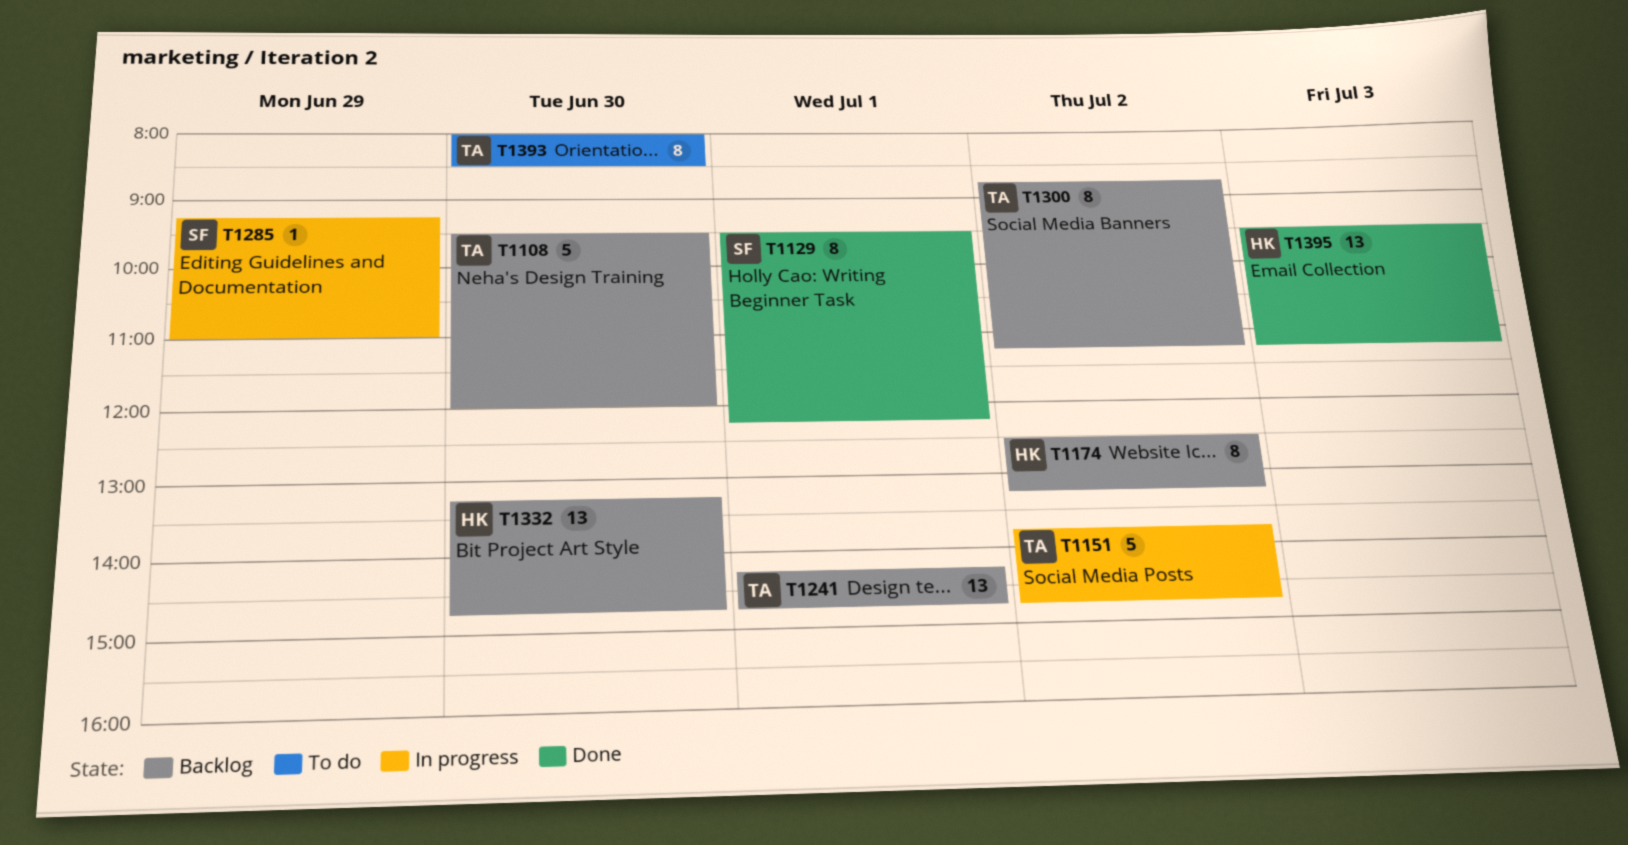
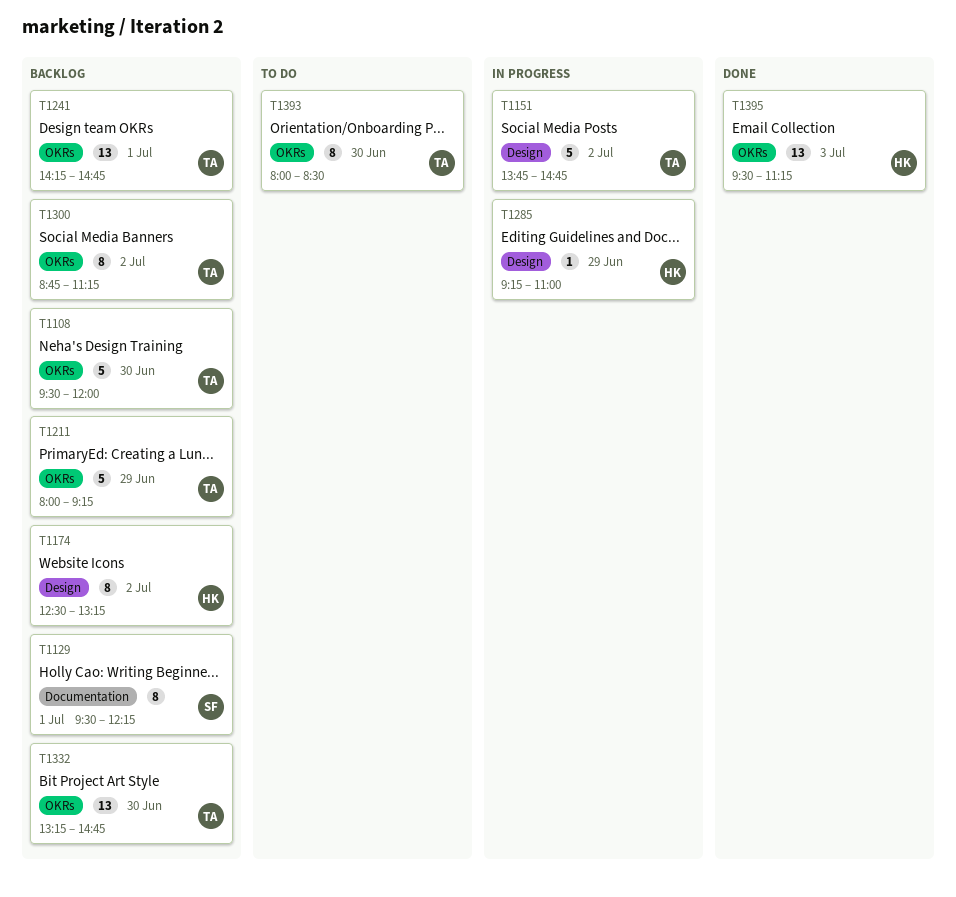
T1129, status: Done -> Backlog
T1211: none -> present
T1285, owner: SF -> HK
T1332, owner: HK -> TA

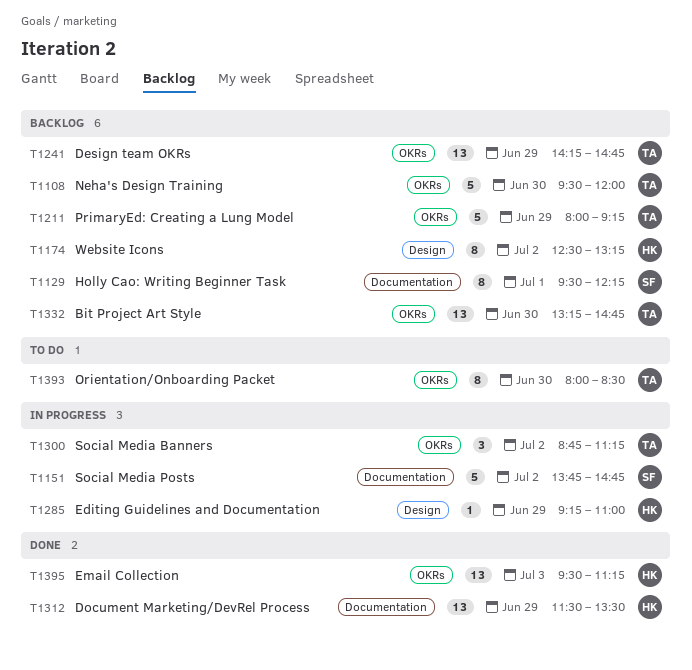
T1151, owner: TA -> SF
T1151, label: Design -> Documentation
T1241, day: Jul 1 -> Jun 29
T1300, status: Backlog -> In progress
T1300, estimate: 8 -> 3
T1312: none -> present

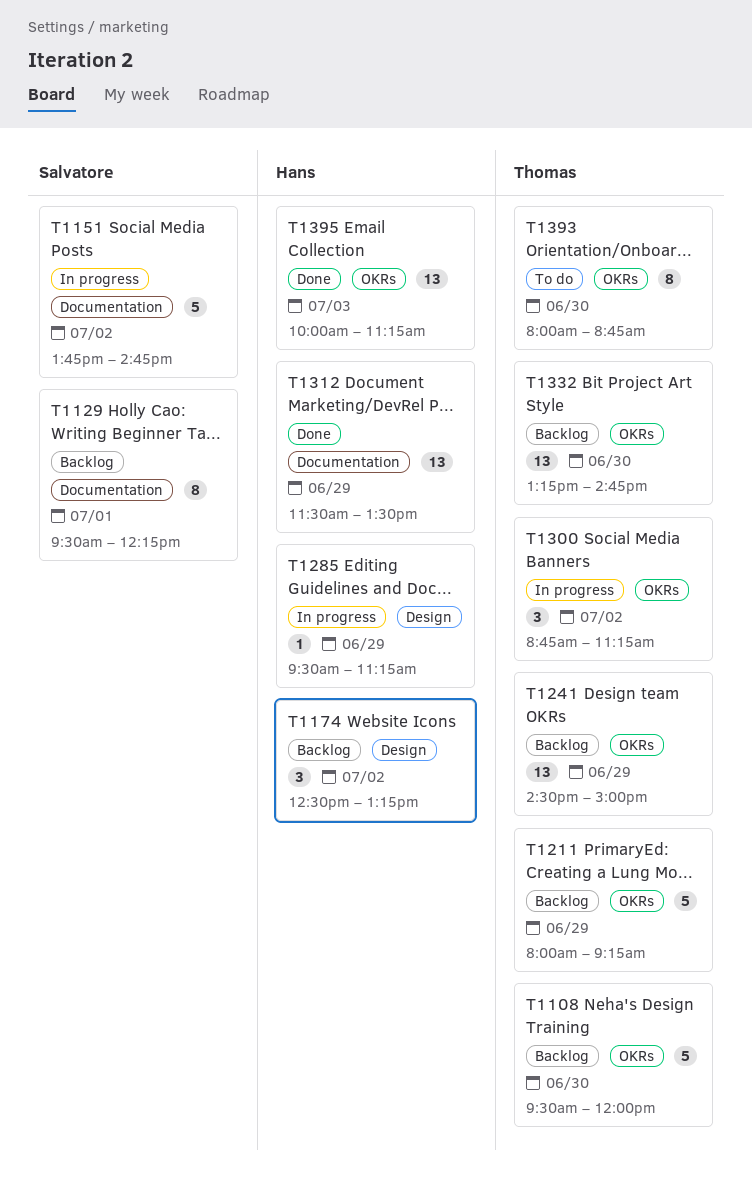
T1174, estimate: 8 -> 3
T1241, begins: 14:15 -> 14:30
T1241, ends: 14:45 -> 15:00
T1285, begins: 09:15 -> 09:30
T1285, ends: 11:00 -> 11:15
T1393, ends: 08:30 -> 08:45
T1395, begins: 09:30 -> 10:00

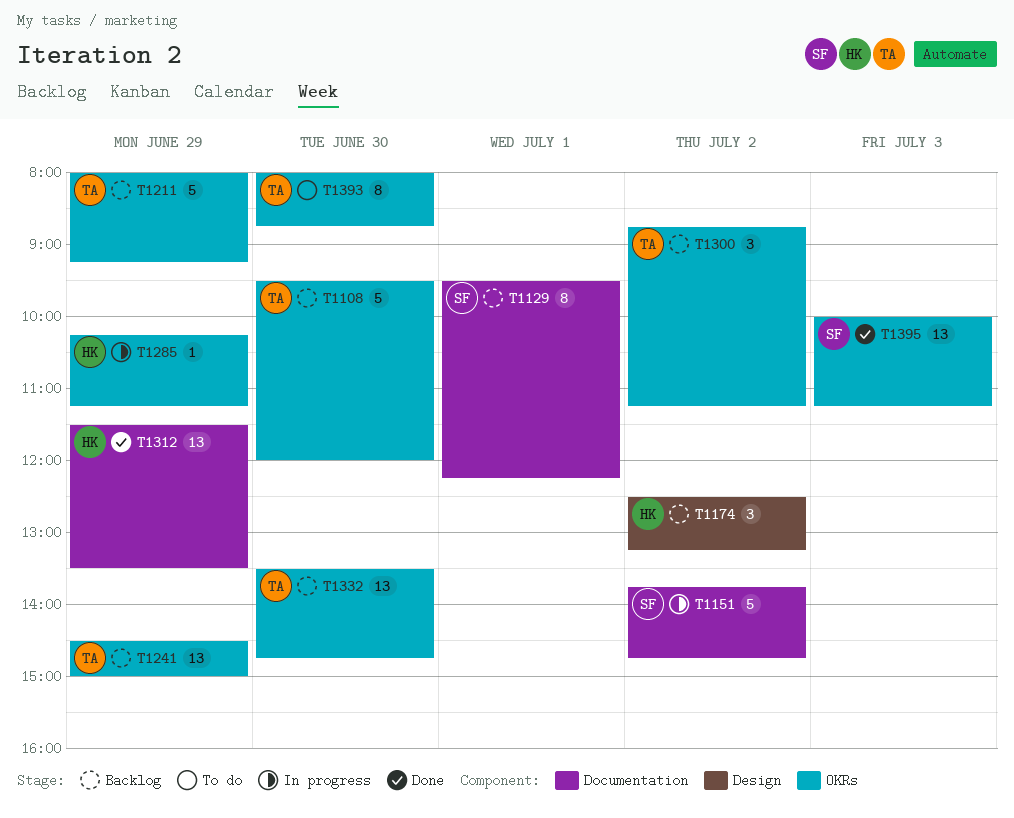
T1285, label: Design -> OKRs
T1285, begins: 09:30 -> 10:15
T1300, status: In progress -> Backlog
T1332, begins: 13:15 -> 13:30
T1395, owner: Hans -> Salvatore

